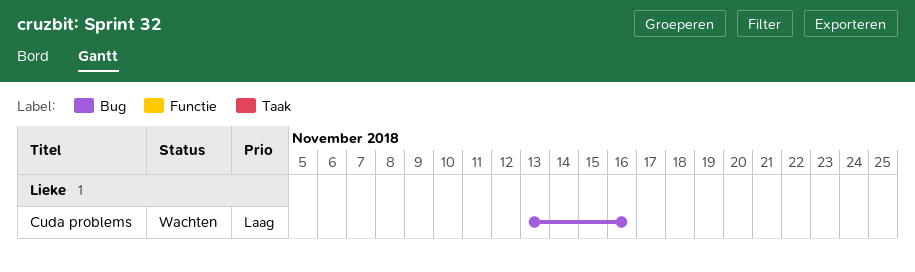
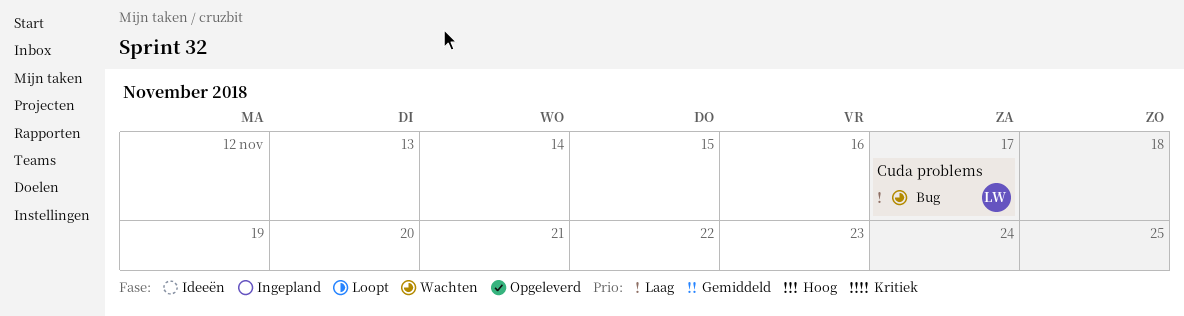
Cuda problems, due: Nov 16 -> Nov 17

